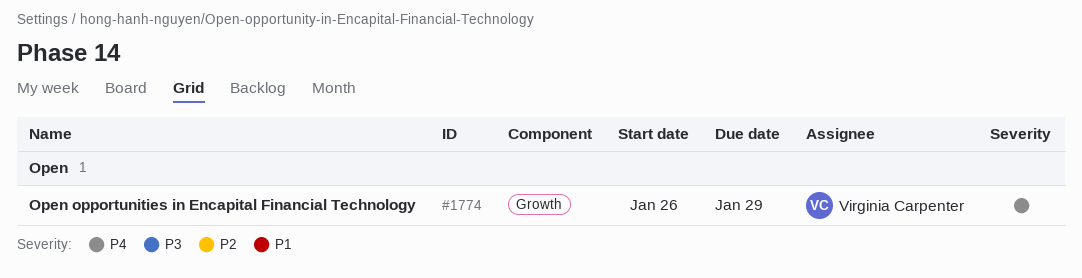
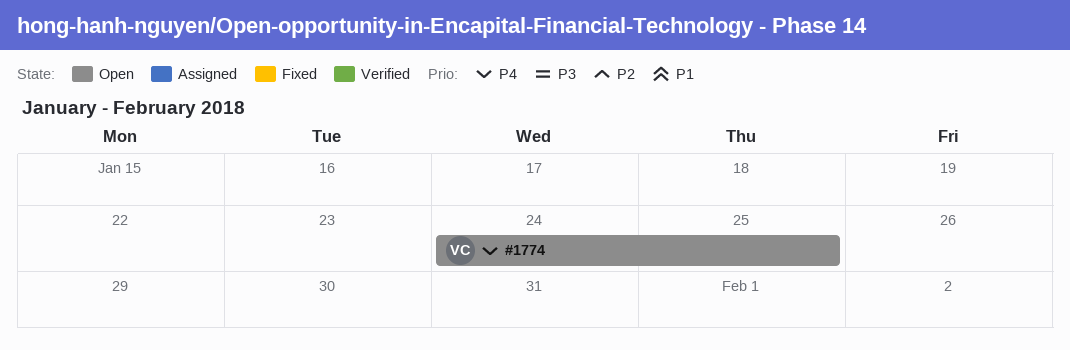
#1774, start: Jan 26 -> Jan 24
#1774, due: Jan 29 -> Jan 25

